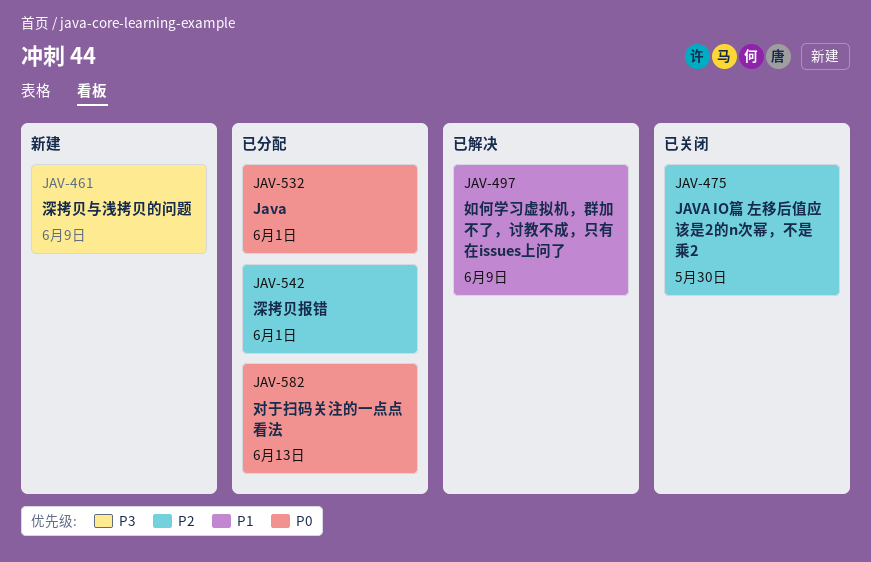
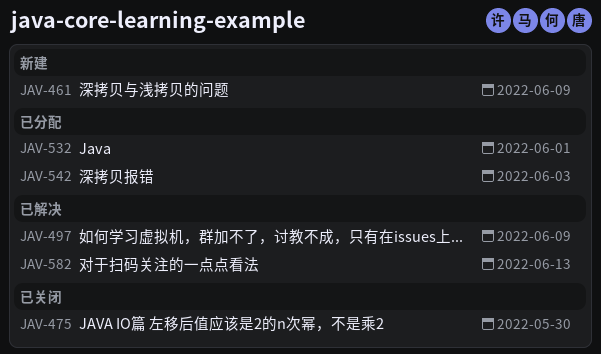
JAV-542, due: Jun 1 -> Jun 3
JAV-582, status: 已分配 -> 已解决

